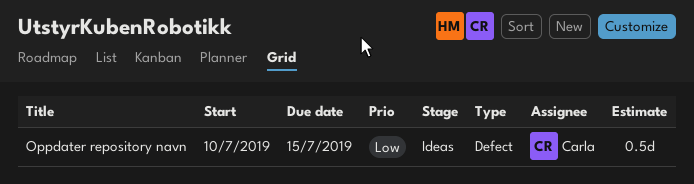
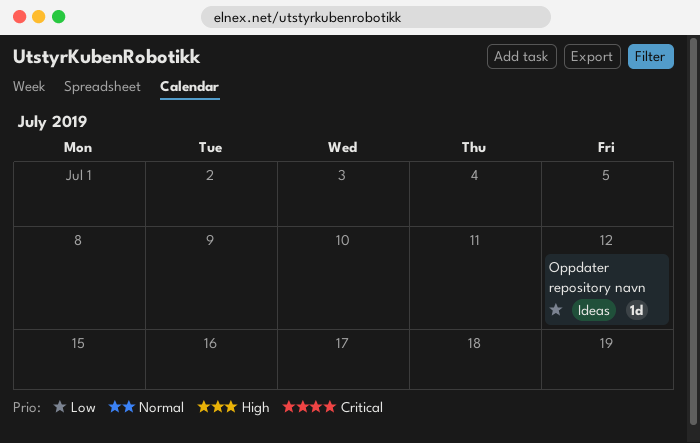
Oppdater repository navn, estimate: 0.5d -> 1d
Oppdater repository navn, due: Jul 15 -> Jul 12

